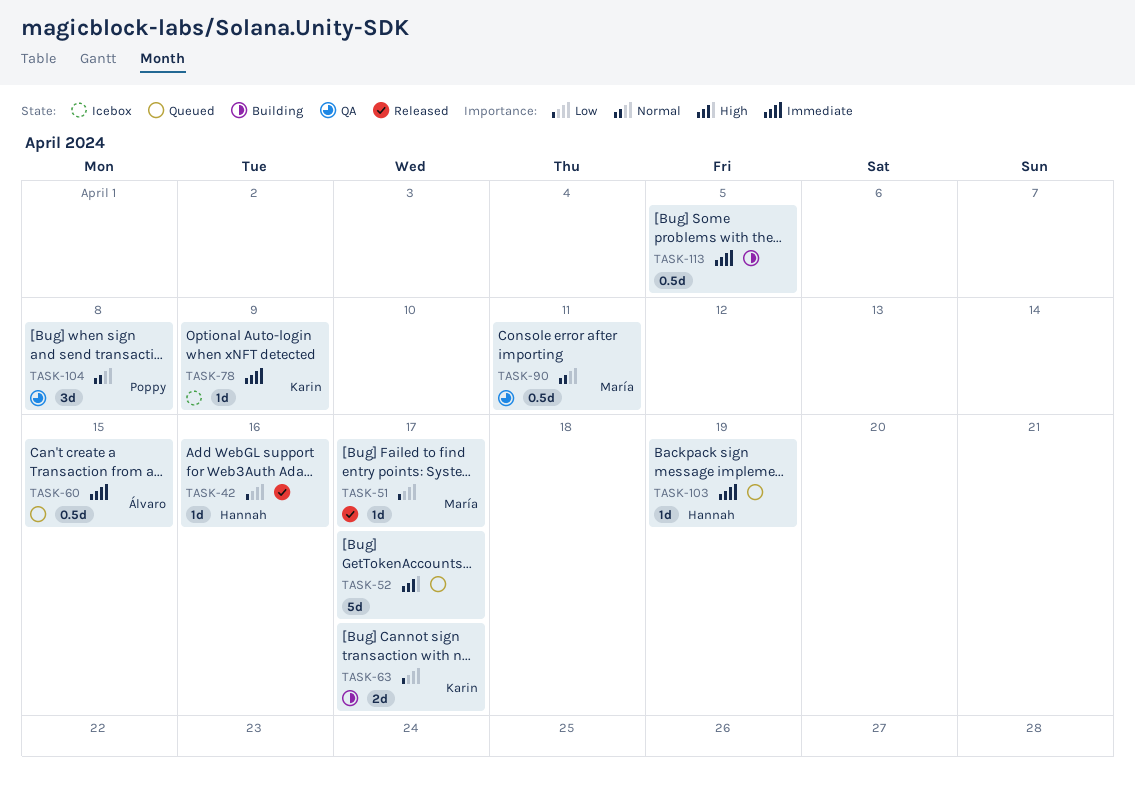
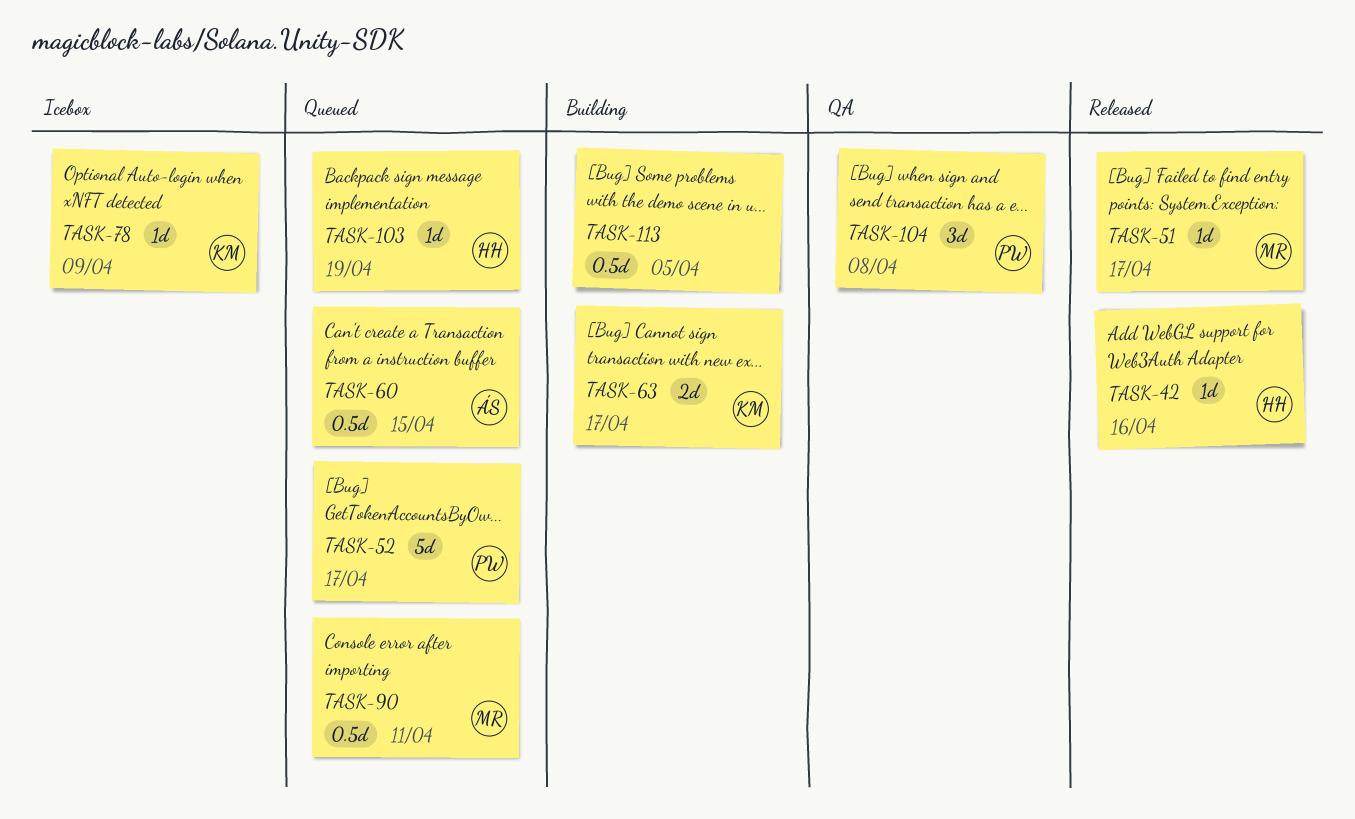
TASK-52, owner: none -> Poppy
TASK-90, status: QA -> Queued

